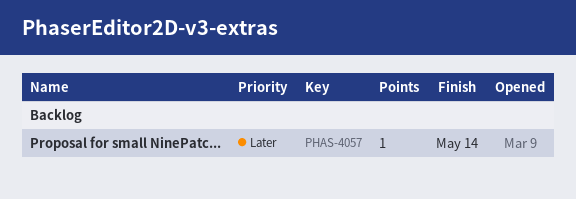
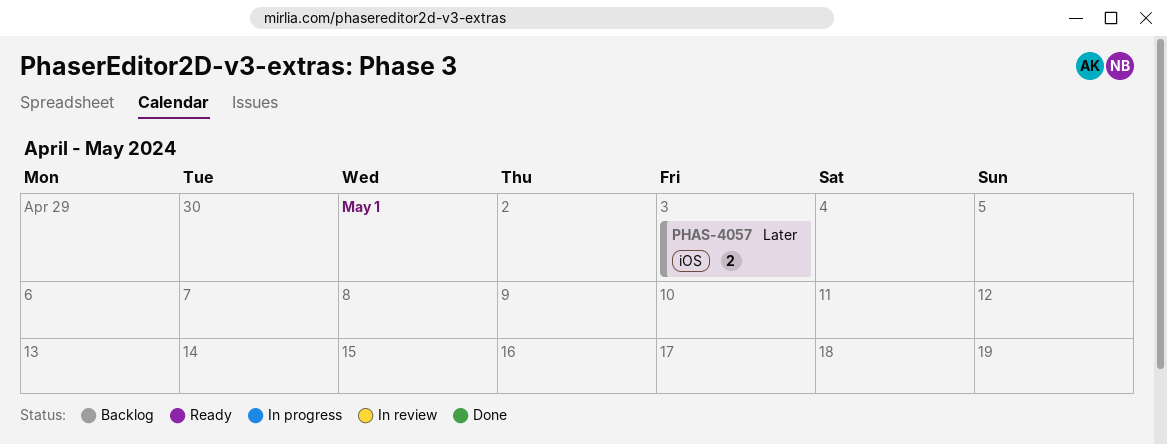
PHAS-4057, estimate: 1 -> 2
PHAS-4057, due: May 14 -> May 3

